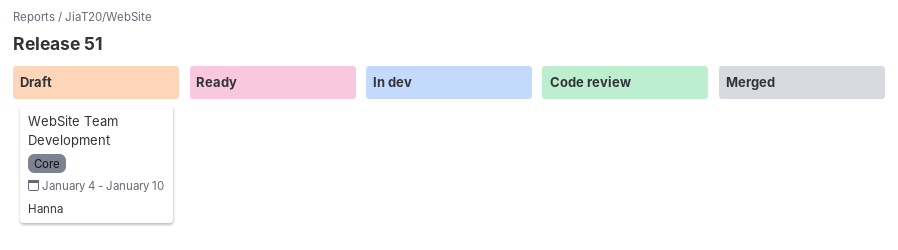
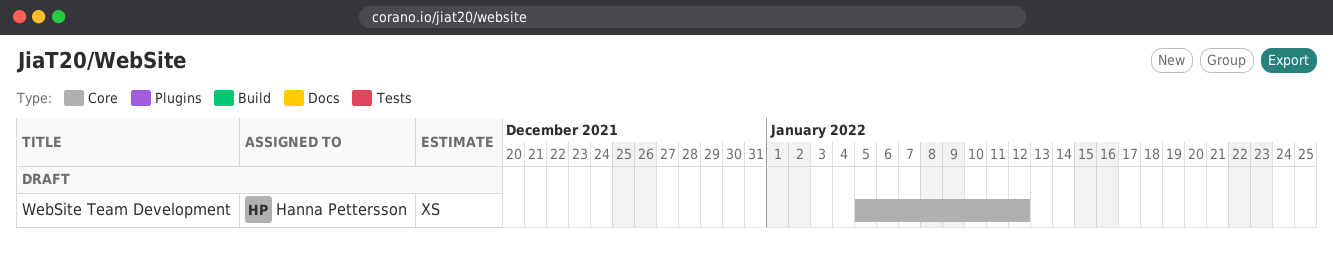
WebSite Team Development, start: Jan 4 -> Jan 5
WebSite Team Development, due: Jan 10 -> Jan 12

